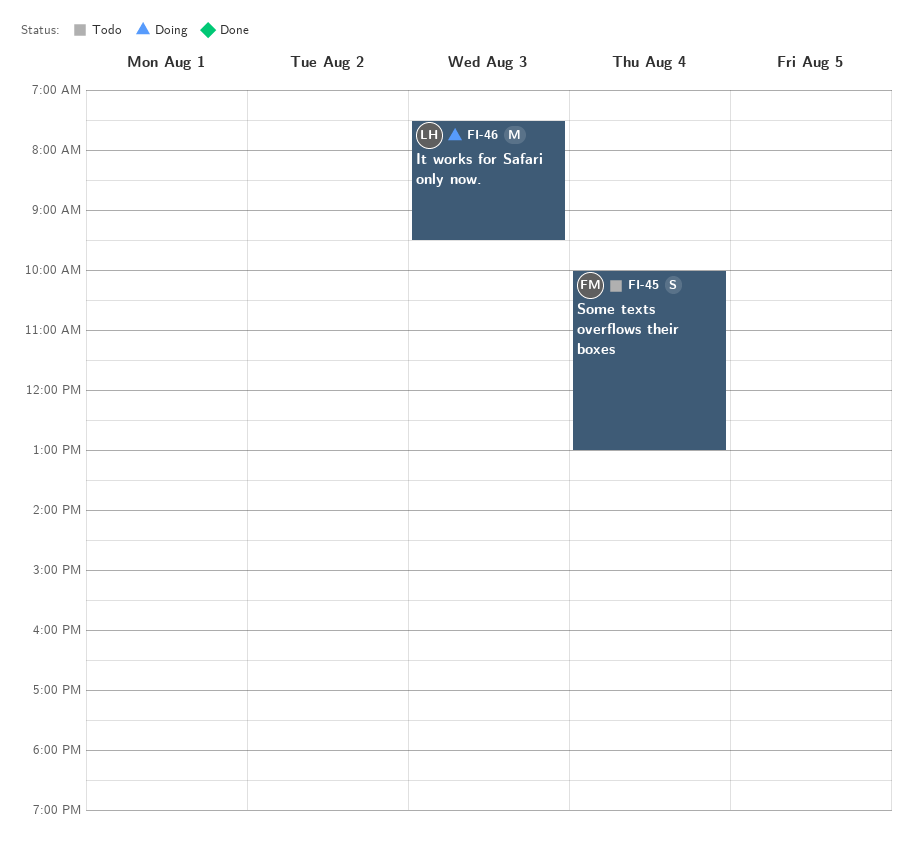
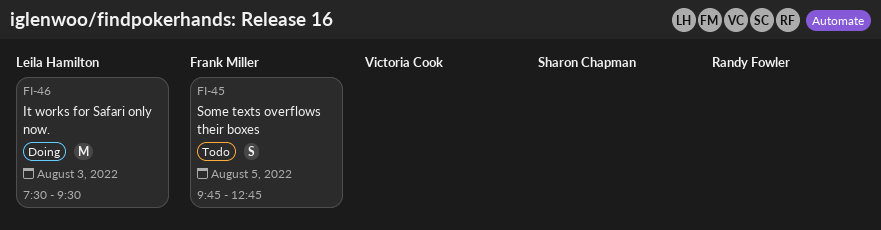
FI-45, day: Aug 4 -> Aug 5
FI-45, begins: 10:00 -> 09:45
FI-45, ends: 13:00 -> 12:45

